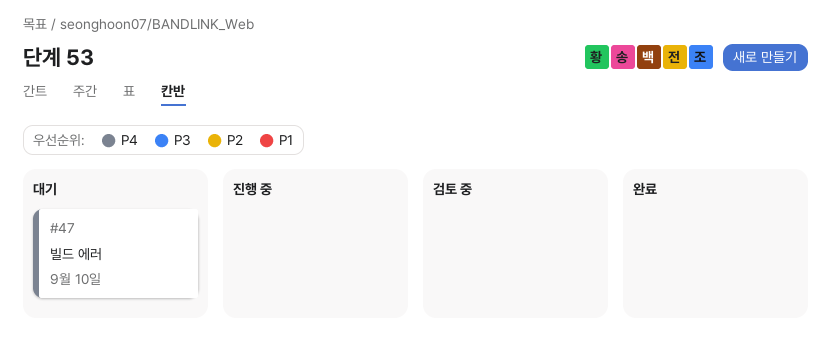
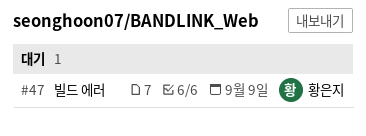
#47, due: Sep 10 -> Sep 9

